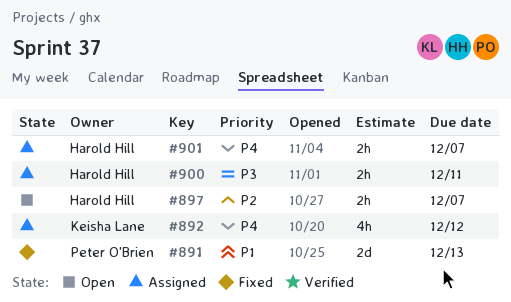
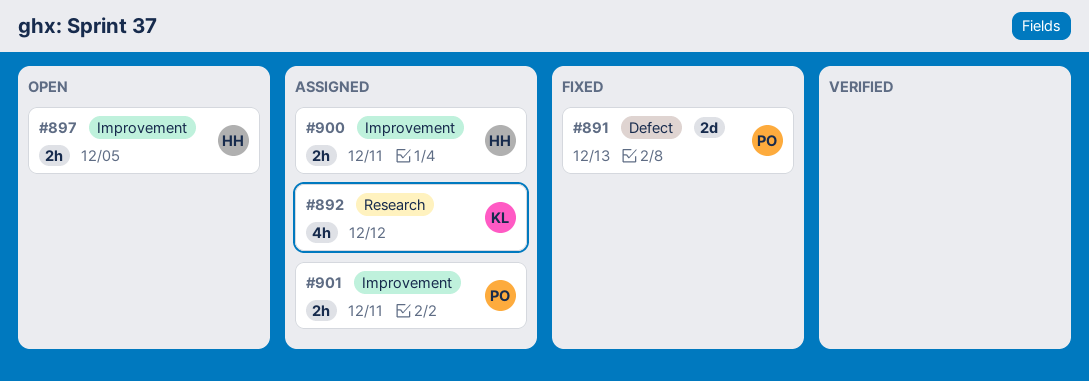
#897, due: Dec 7 -> Dec 5
#901, owner: Harold Hill -> Peter O'Brien
#901, due: Dec 7 -> Dec 11

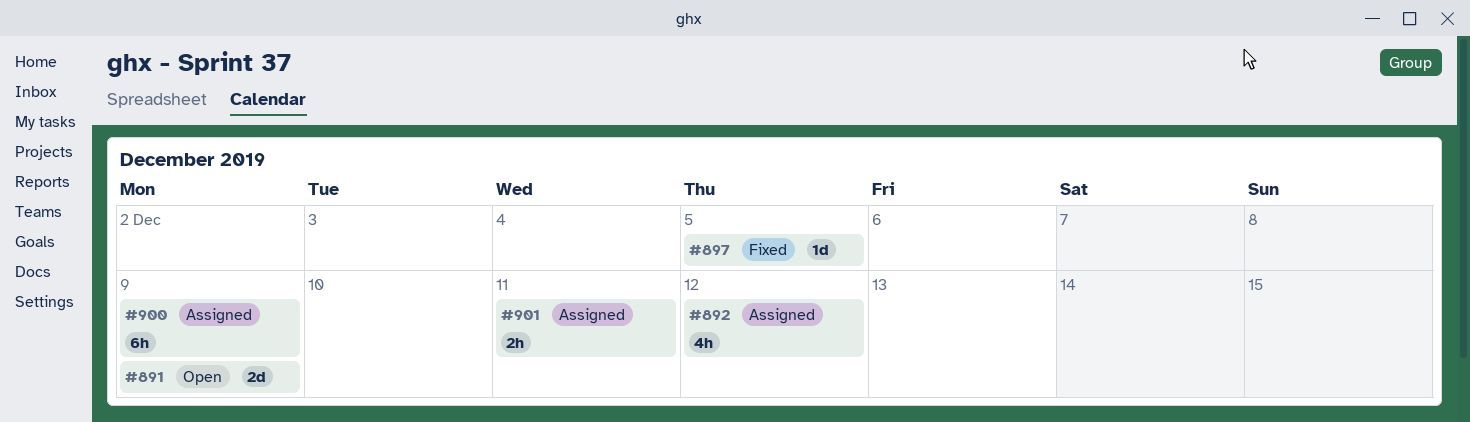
#891, status: Fixed -> Open
#891, due: Dec 13 -> Dec 9
#897, status: Open -> Fixed
#897, estimate: 2h -> 1d
#900, estimate: 2h -> 6h
#900, due: Dec 11 -> Dec 9

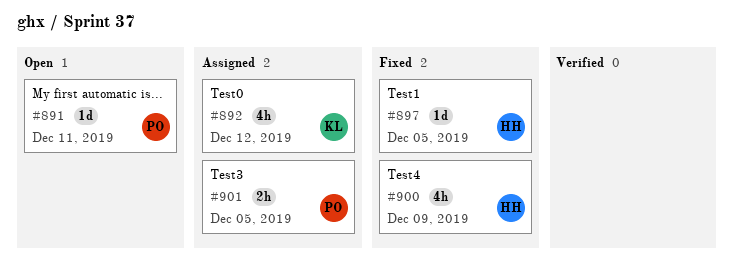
#891, estimate: 2d -> 1d
#891, due: Dec 9 -> Dec 11
#900, status: Assigned -> Fixed
#900, estimate: 6h -> 4h
#901, due: Dec 11 -> Dec 5

